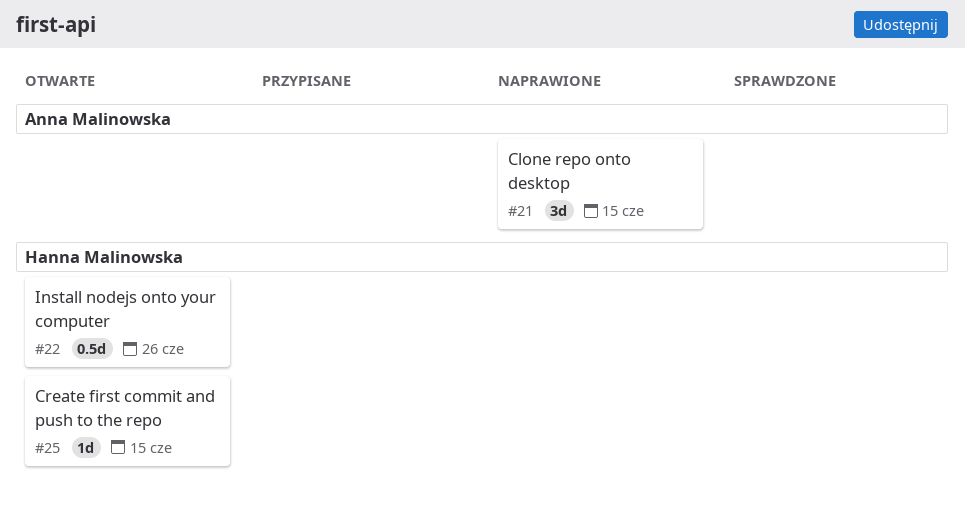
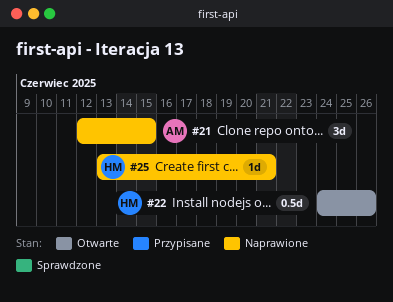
#25, status: Otwarte -> Naprawione
#25, due: Jun 15 -> Jun 21

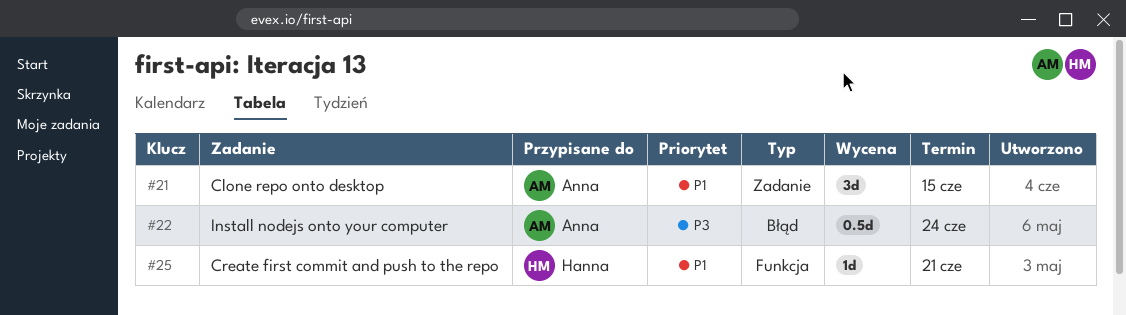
#22, owner: Hanna -> Anna
#22, due: Jun 26 -> Jun 24

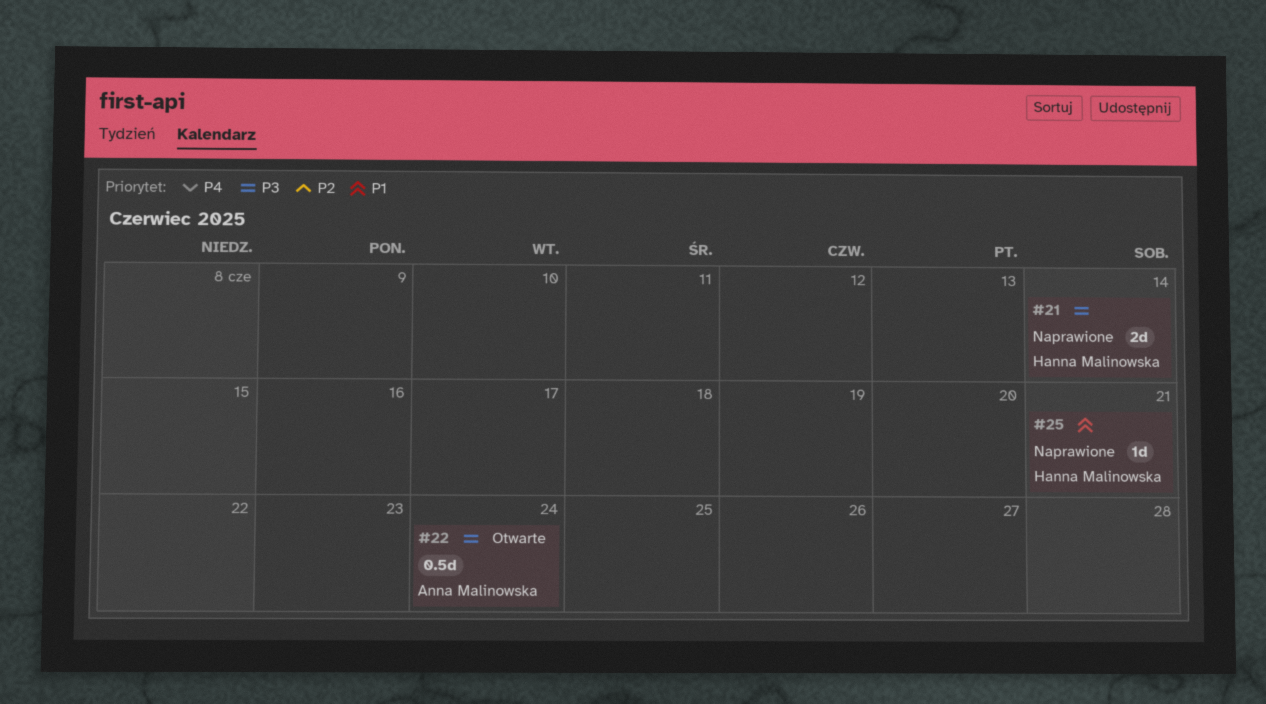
#21, owner: Anna Malinowska -> Hanna Malinowska
#21, priority: P1 -> P3
#21, estimate: 3d -> 2d
#21, due: Jun 15 -> Jun 14

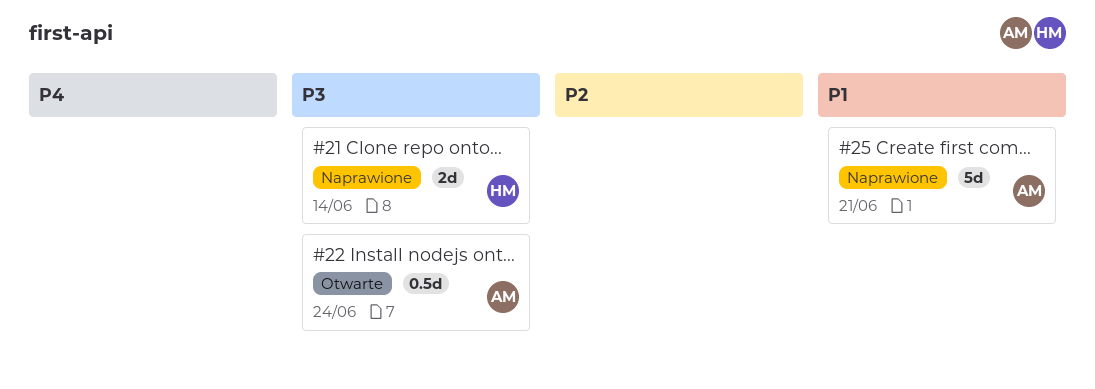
#25, owner: Hanna Malinowska -> Anna Malinowska
#25, estimate: 1d -> 5d

